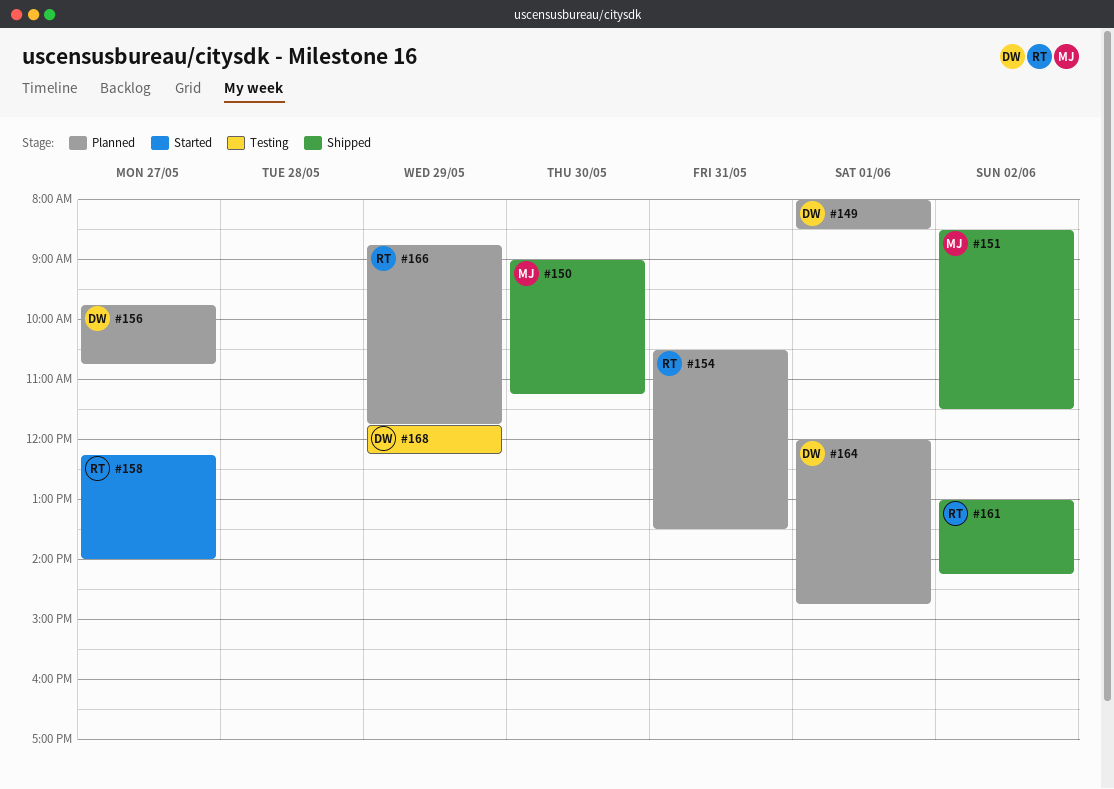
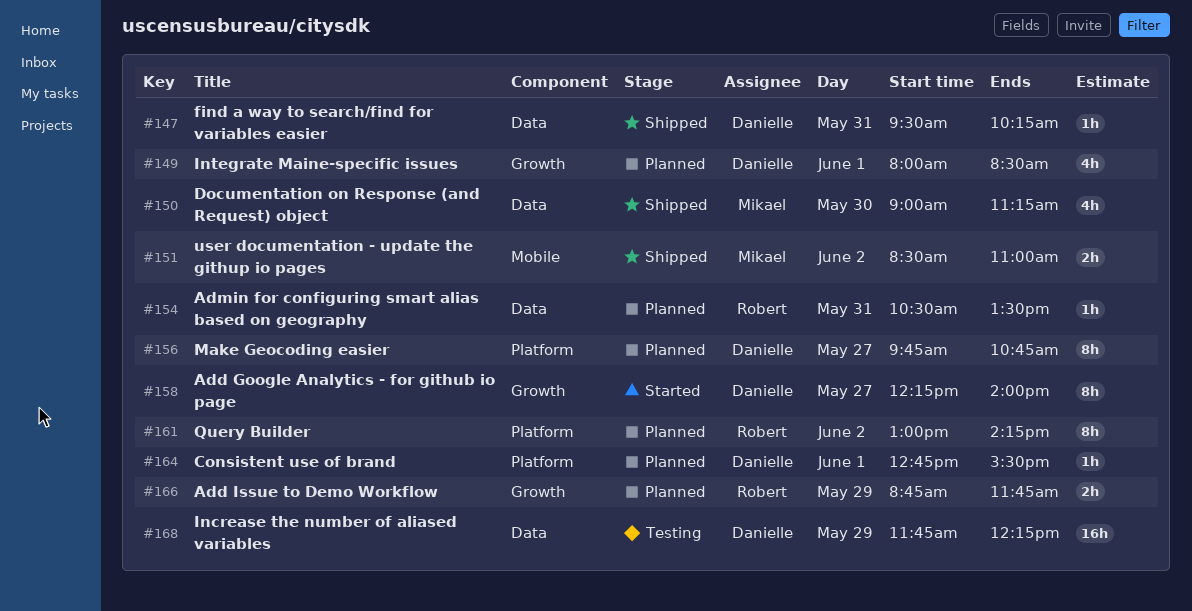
#147: none -> present
#151, ends: 11:30 -> 11:00
#158, owner: Robert -> Danielle
#161, status: Shipped -> Planned
#164, begins: 12:00 -> 12:45
#164, ends: 14:45 -> 15:30

